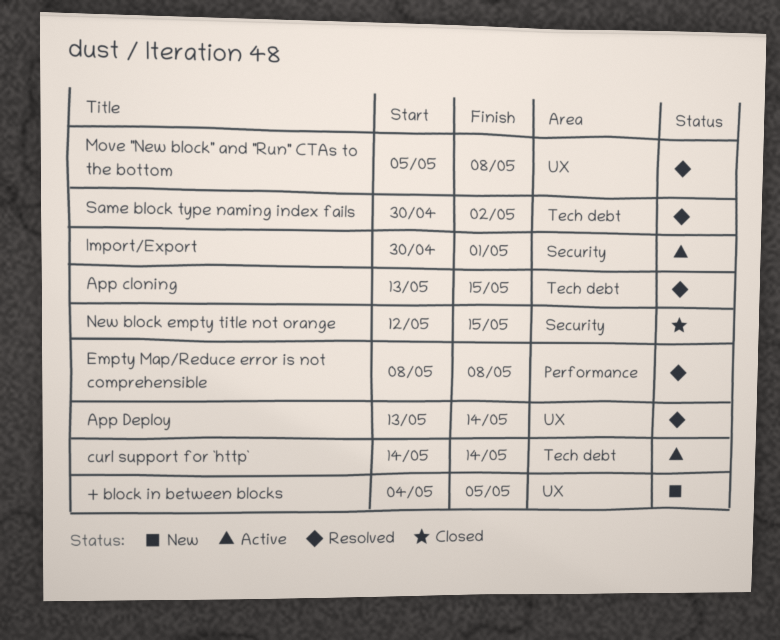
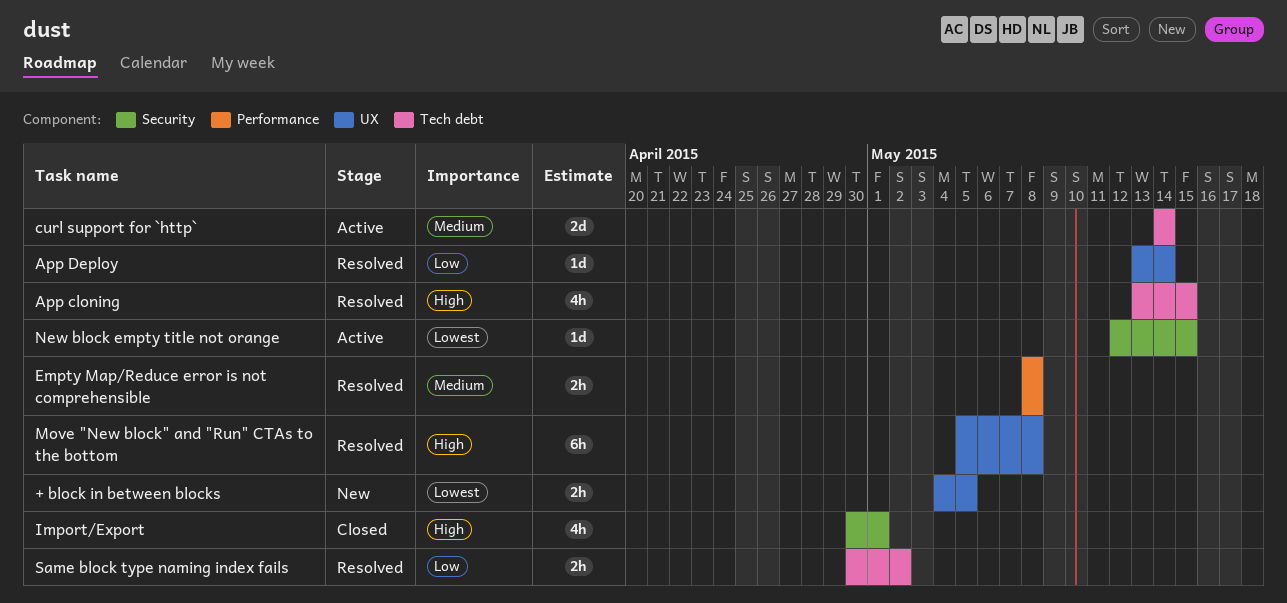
Import/Export, status: Active -> Closed
New block empty title not orange, status: Closed -> Active

